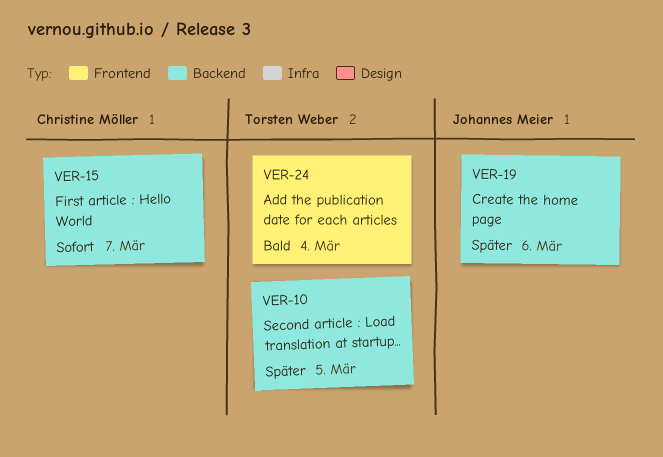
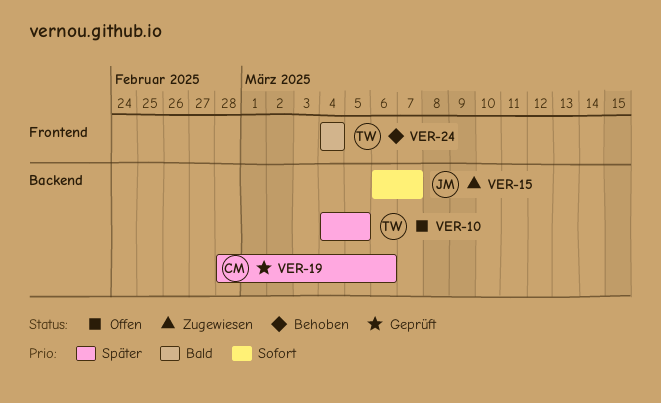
VER-15, owner: Christine Möller -> Johannes Meier
VER-19, owner: Johannes Meier -> Christine Möller

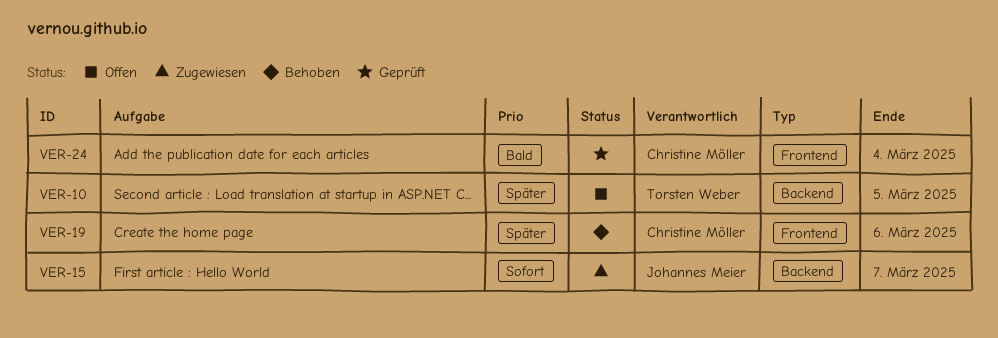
VER-19, status: Geprüft -> Behoben
VER-19, label: Backend -> Frontend
VER-24, status: Behoben -> Geprüft
VER-24, owner: Torsten Weber -> Christine Möller

